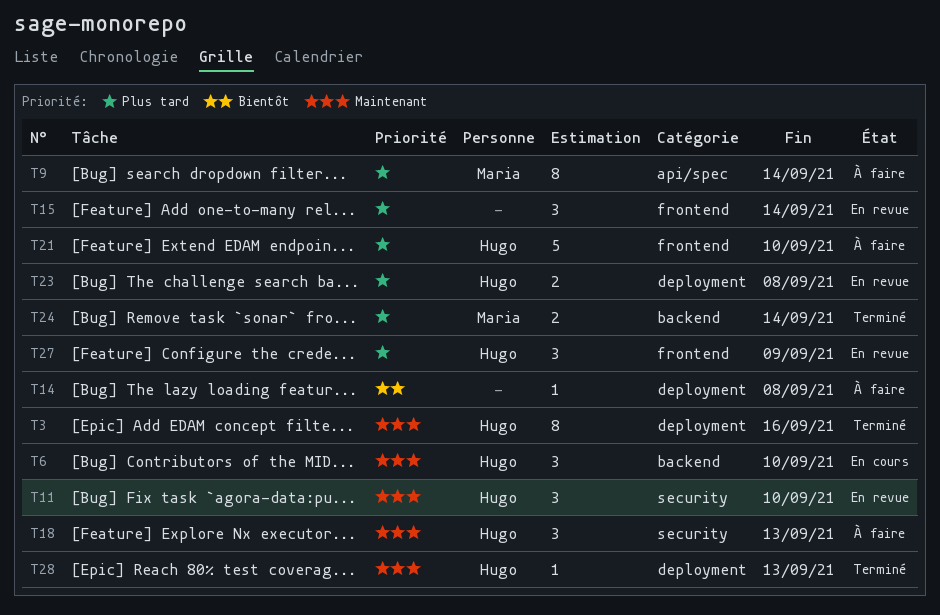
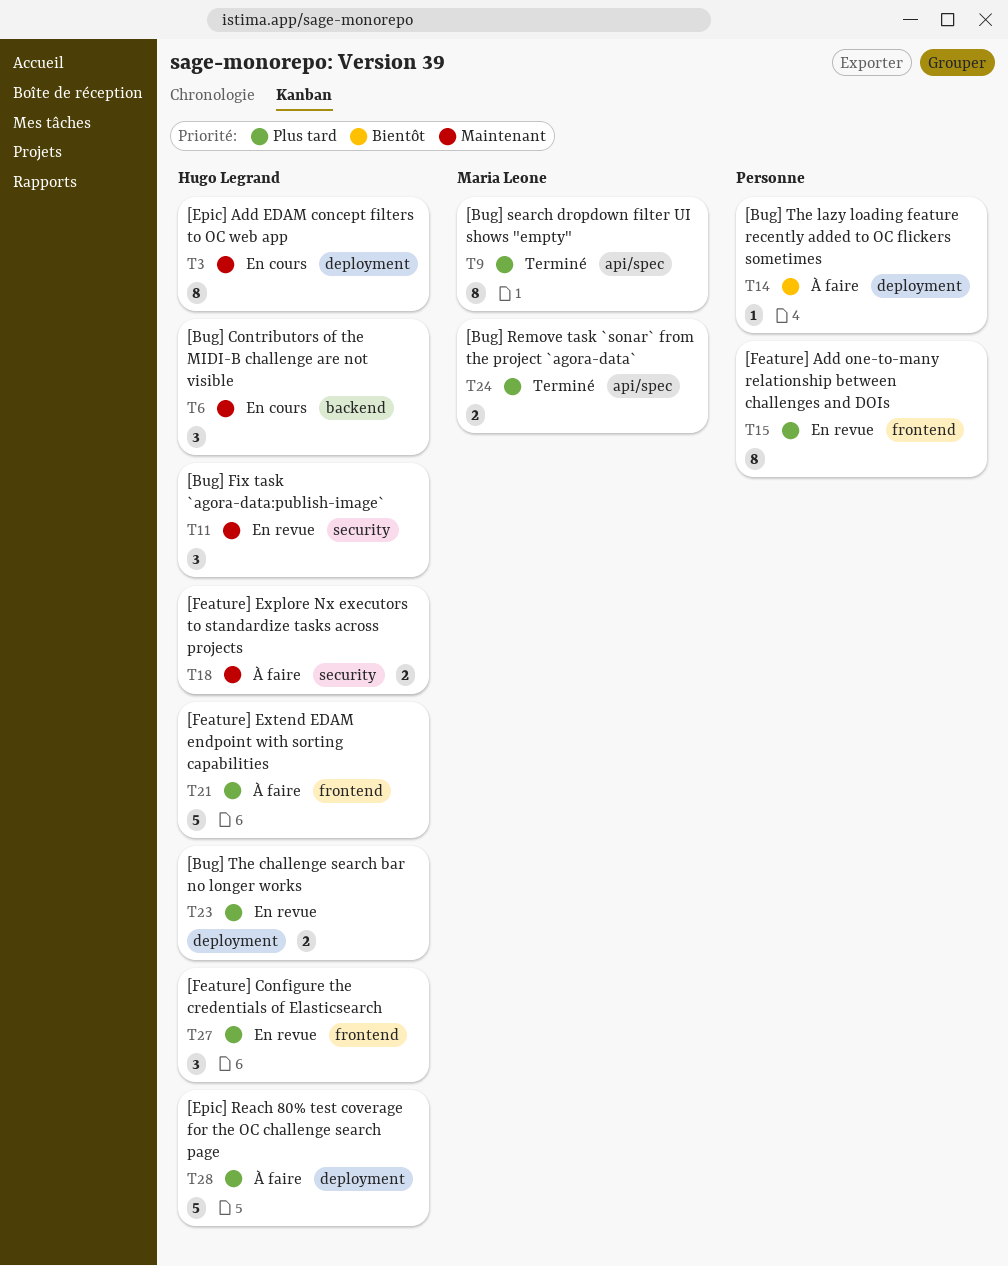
T3, status: Terminé -> En cours
T9, status: À faire -> Terminé
T15, estimate: 3 -> 8
T18, estimate: 3 -> 2
T24, label: backend -> api/spec
T28, status: Terminé -> À faire
T28, priority: Maintenant -> Plus tard
T28, estimate: 1 -> 5

